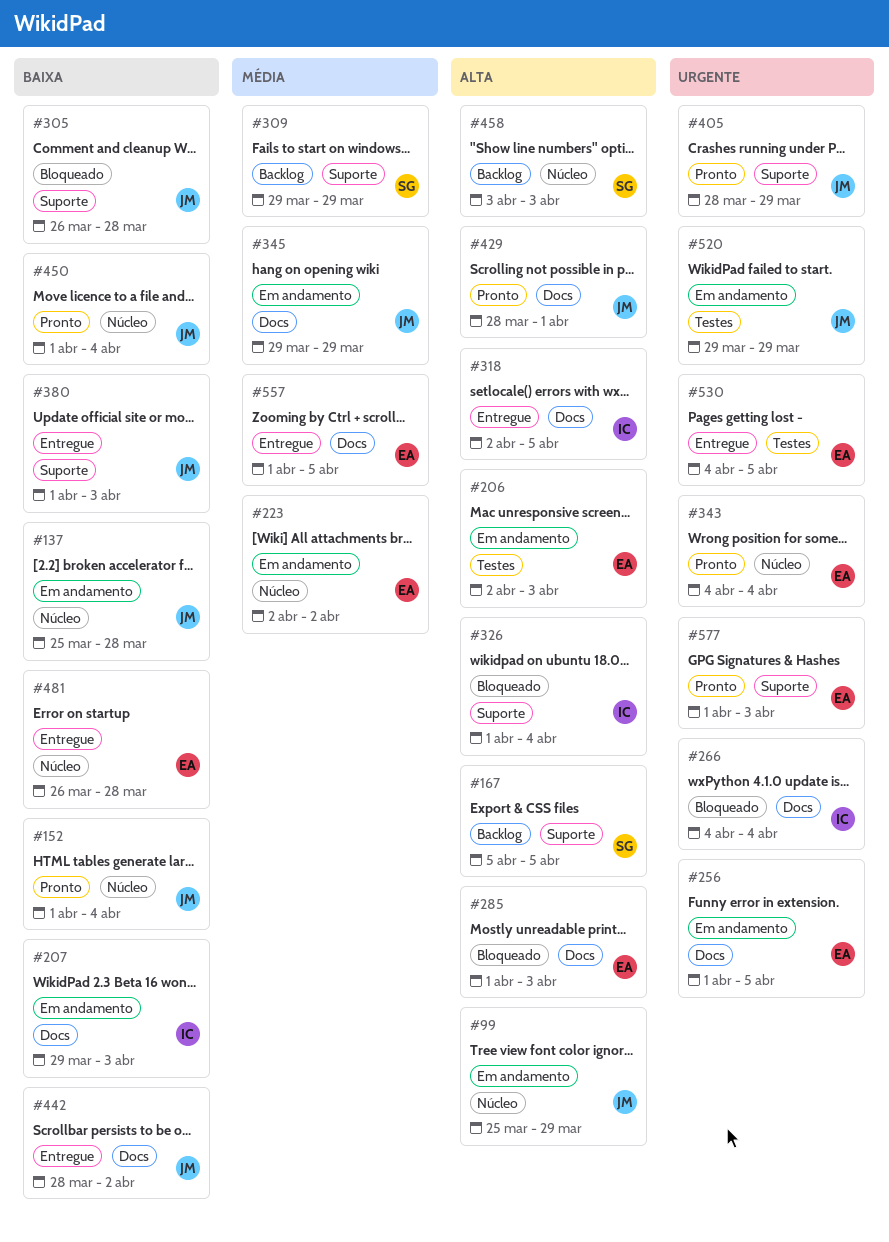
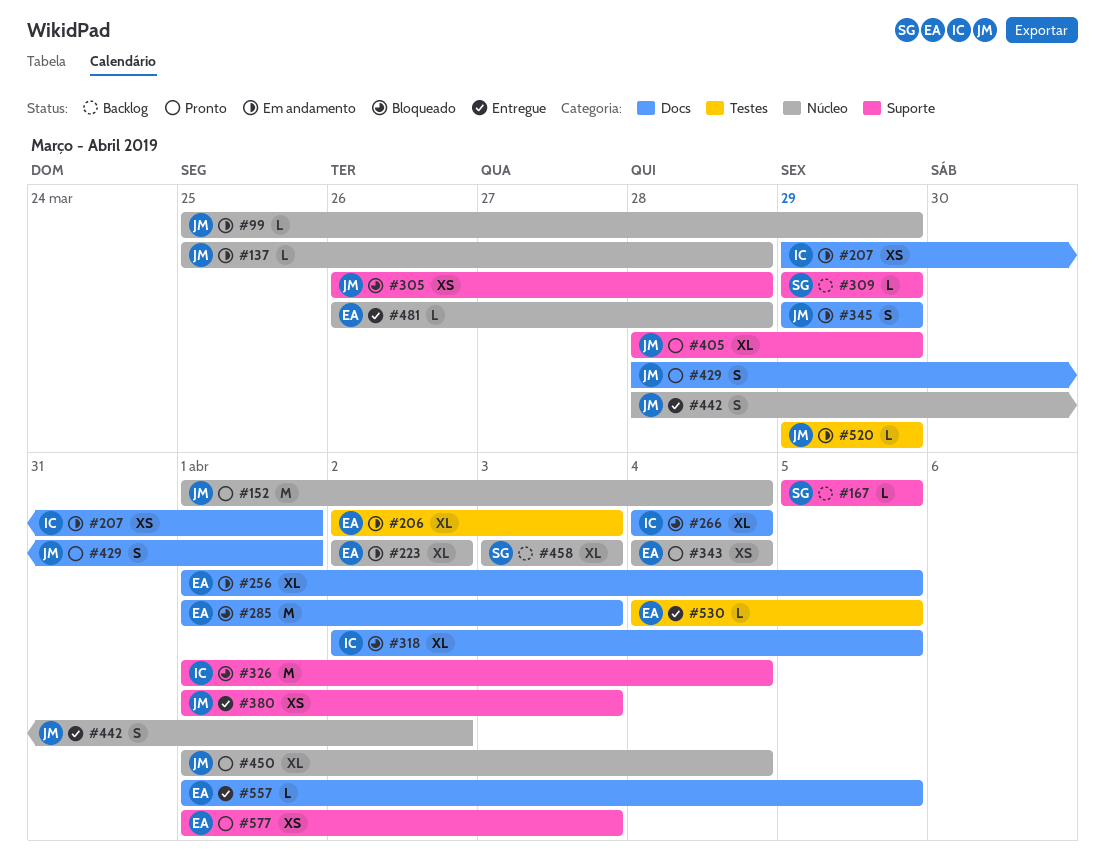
#207, due: Apr 3 -> Apr 1
#318, status: Entregue -> Bloqueado
#442, label: Docs -> Núcleo

